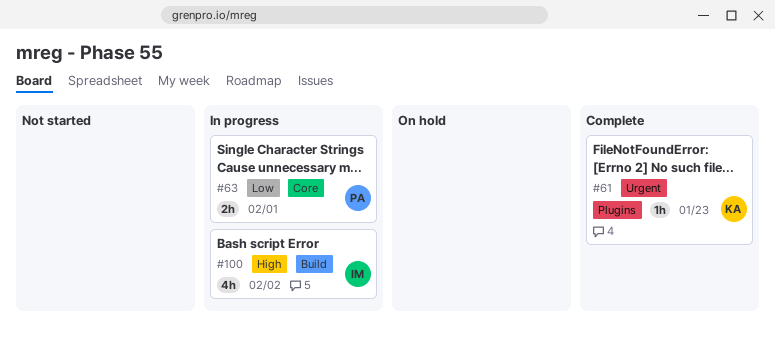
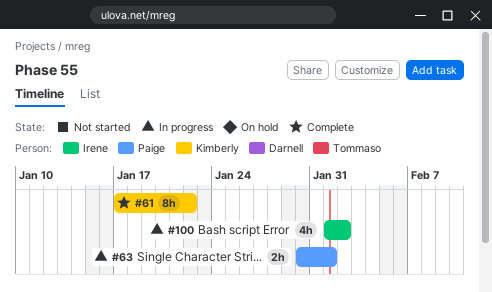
#61, estimate: 1h -> 8h
#61, due: Jan 23 -> Jan 22

